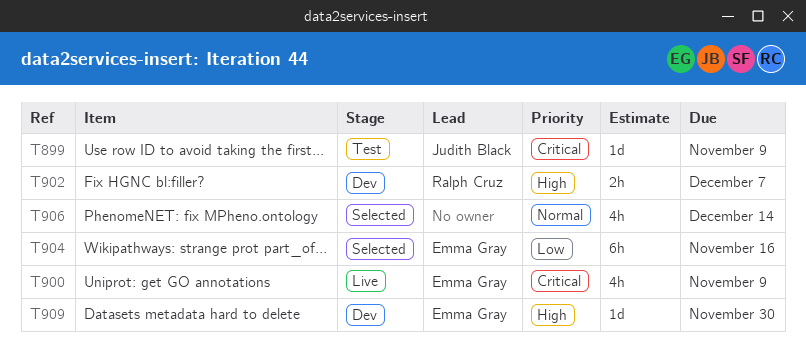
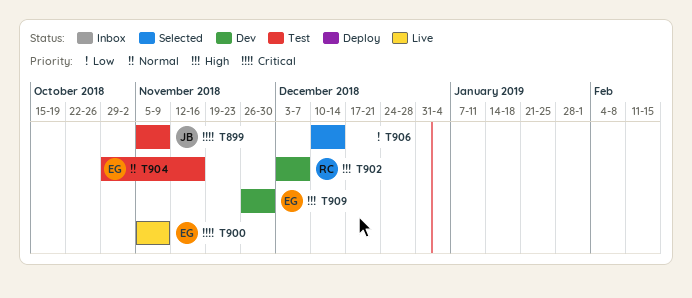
T904, status: Selected -> Test
T904, priority: Low -> Normal
T906, priority: Normal -> Low

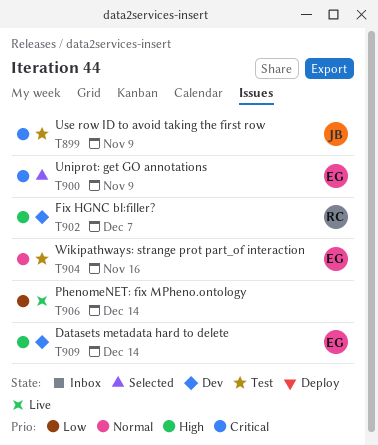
T900, status: Live -> Selected
T906, status: Selected -> Live
T909, due: Nov 30 -> Dec 14

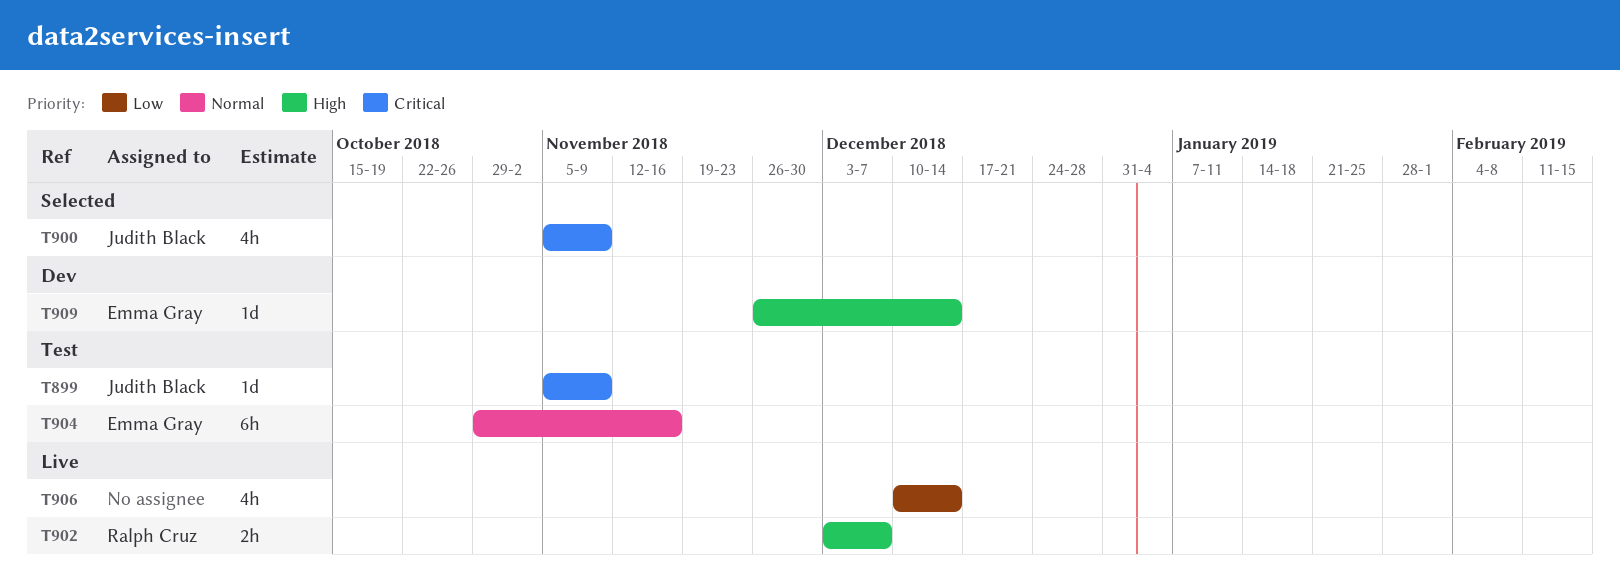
T900, owner: Emma Gray -> Judith Black
T902, status: Dev -> Live

